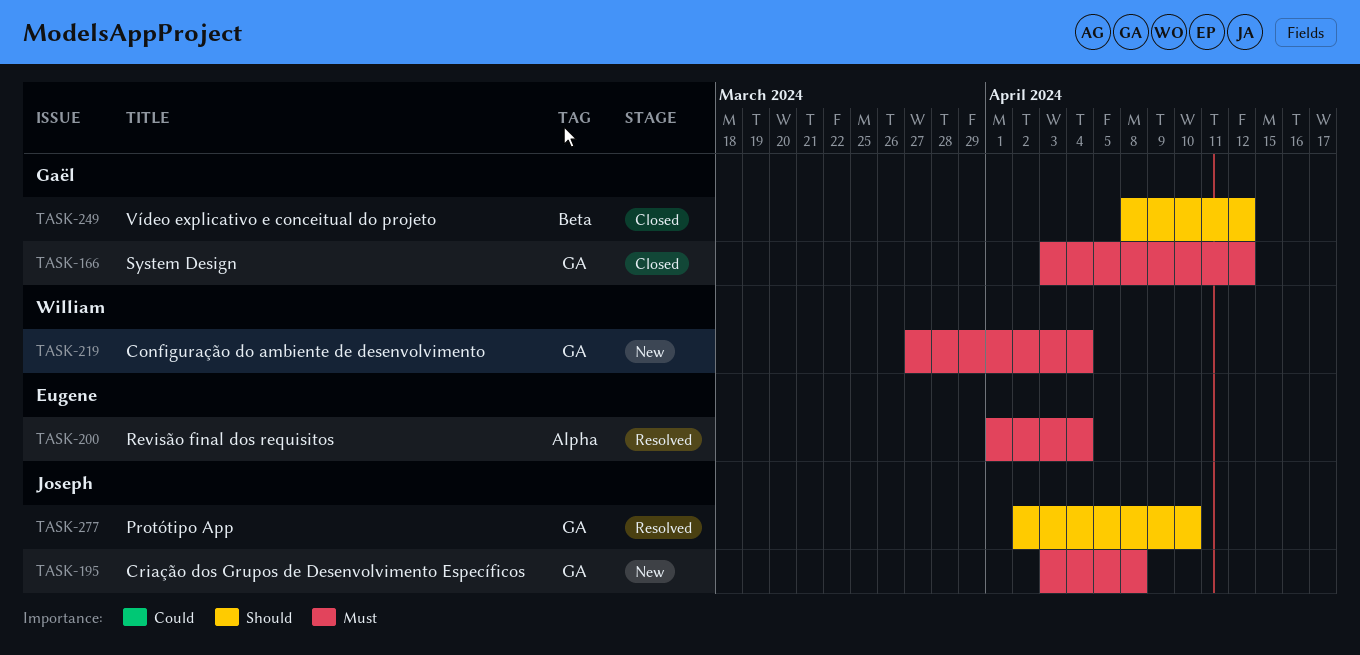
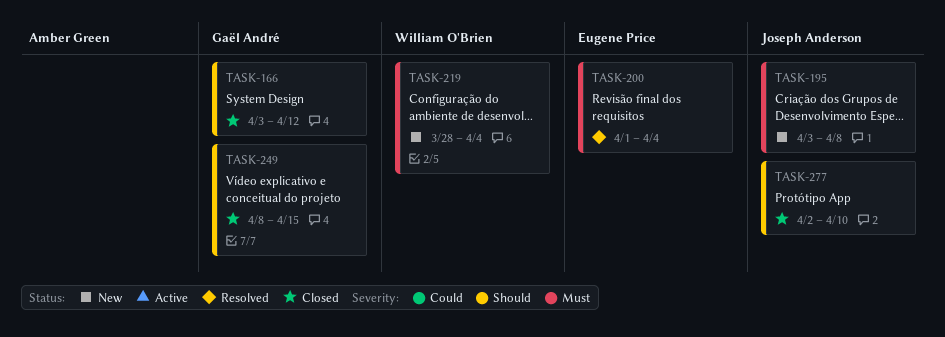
TASK-166, priority: Must -> Should
TASK-219, start: Mar 27 -> Mar 28
TASK-249, due: Apr 12 -> Apr 15
TASK-277, status: Resolved -> Closed

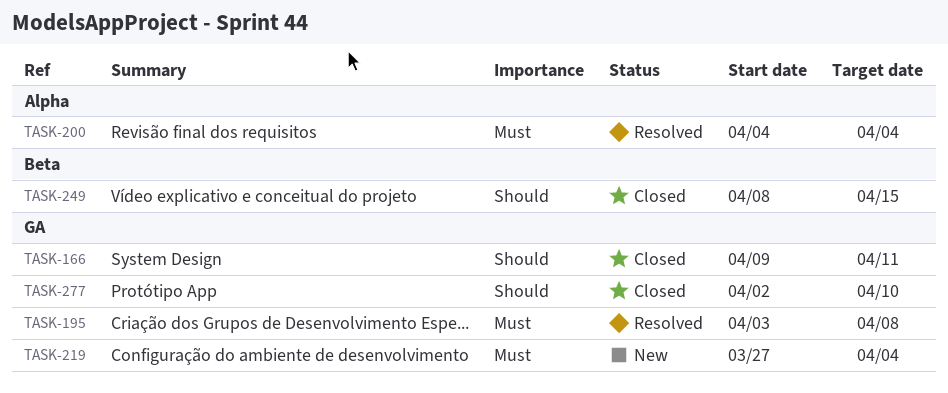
TASK-166, start: Apr 3 -> Apr 9
TASK-166, due: Apr 12 -> Apr 11
TASK-195, status: New -> Resolved
TASK-200, start: Apr 1 -> Apr 4
TASK-219, start: Mar 28 -> Mar 27

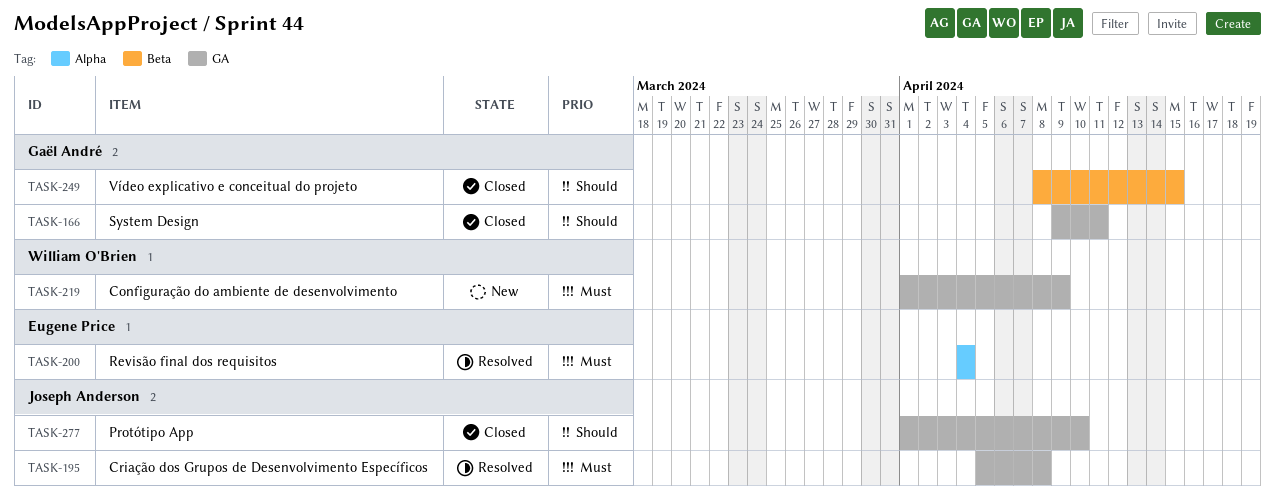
TASK-195, start: Apr 3 -> Apr 5
TASK-219, start: Mar 27 -> Apr 1
TASK-219, due: Apr 4 -> Apr 9
TASK-277, start: Apr 2 -> Apr 1

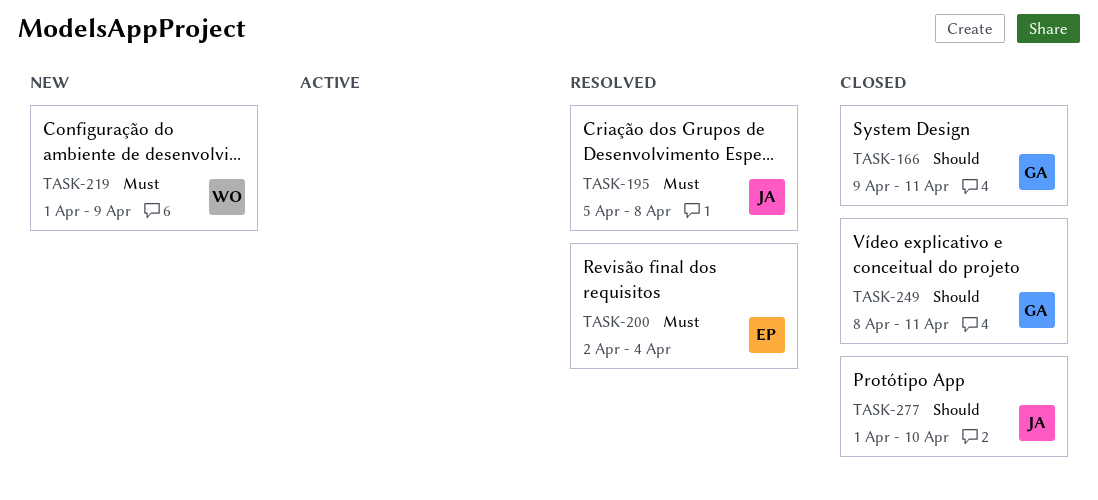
TASK-200, start: Apr 4 -> Apr 2
TASK-249, due: Apr 15 -> Apr 11

